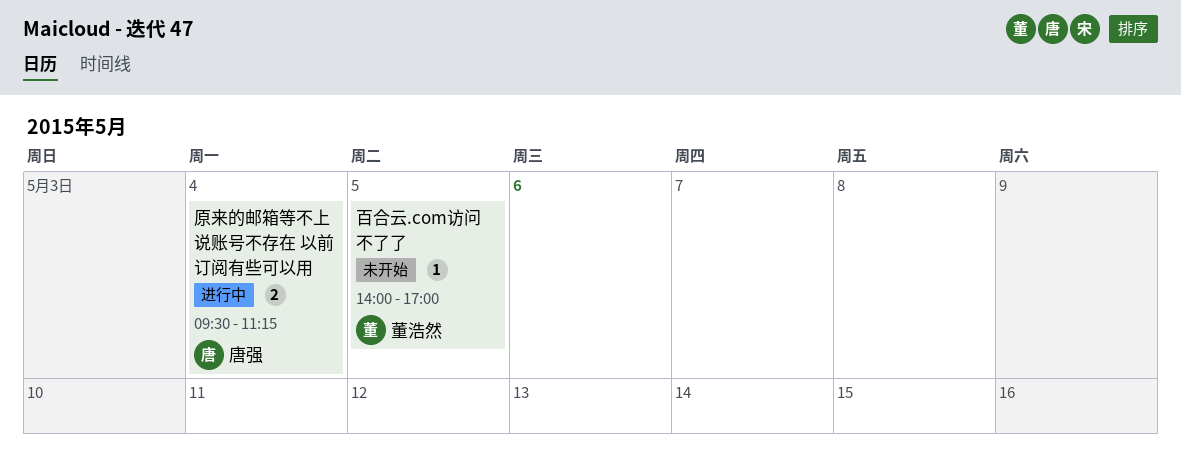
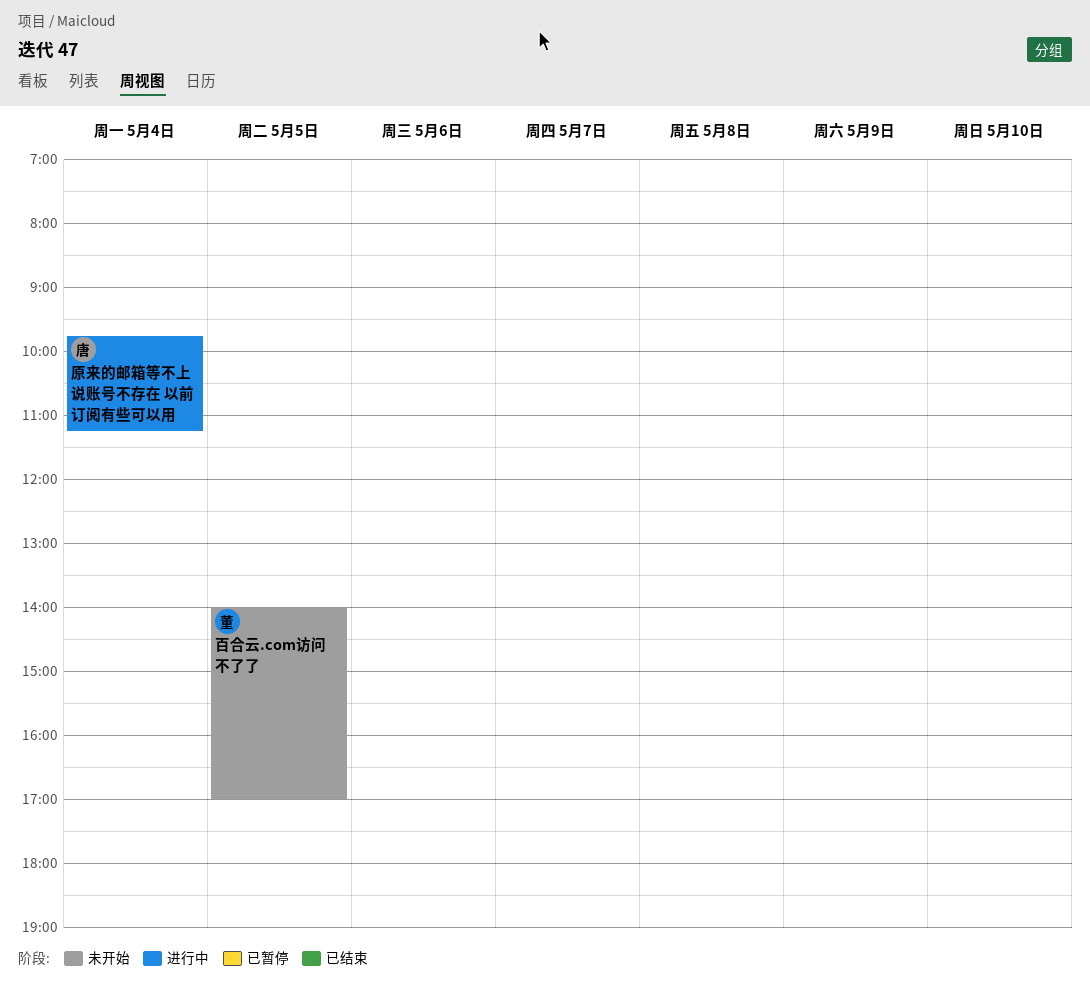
原来的邮箱等不上说账号不存在 以前订阅有些可以用, begins: 09:30 -> 09:45

